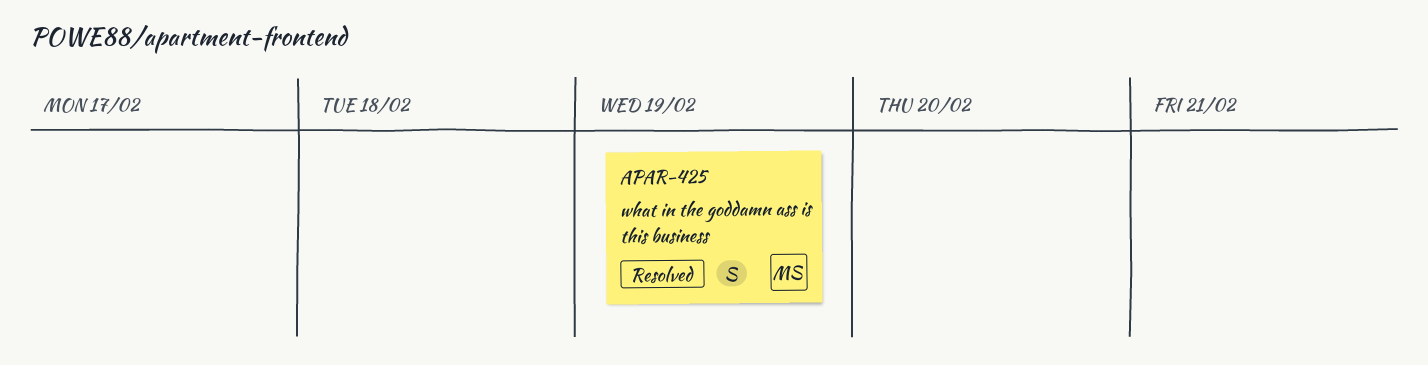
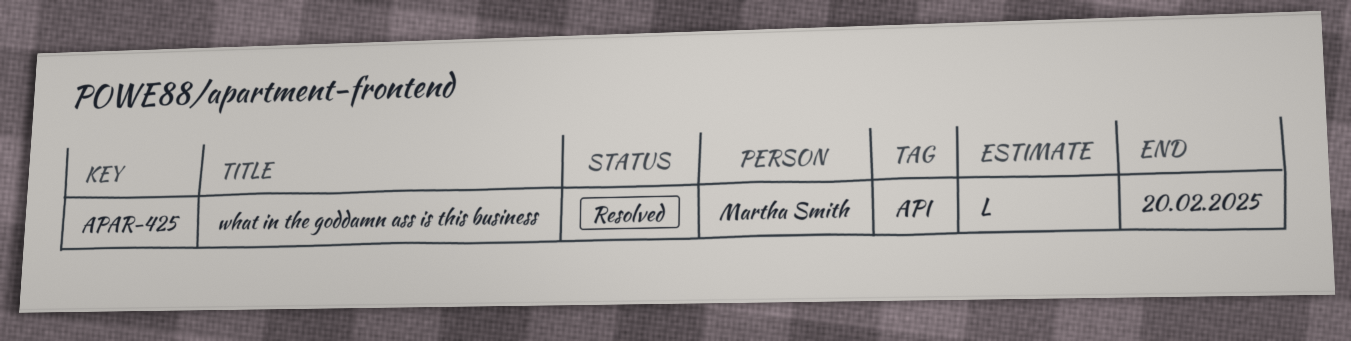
APAR-425, estimate: S -> L
APAR-425, due: Feb 19 -> Feb 20

